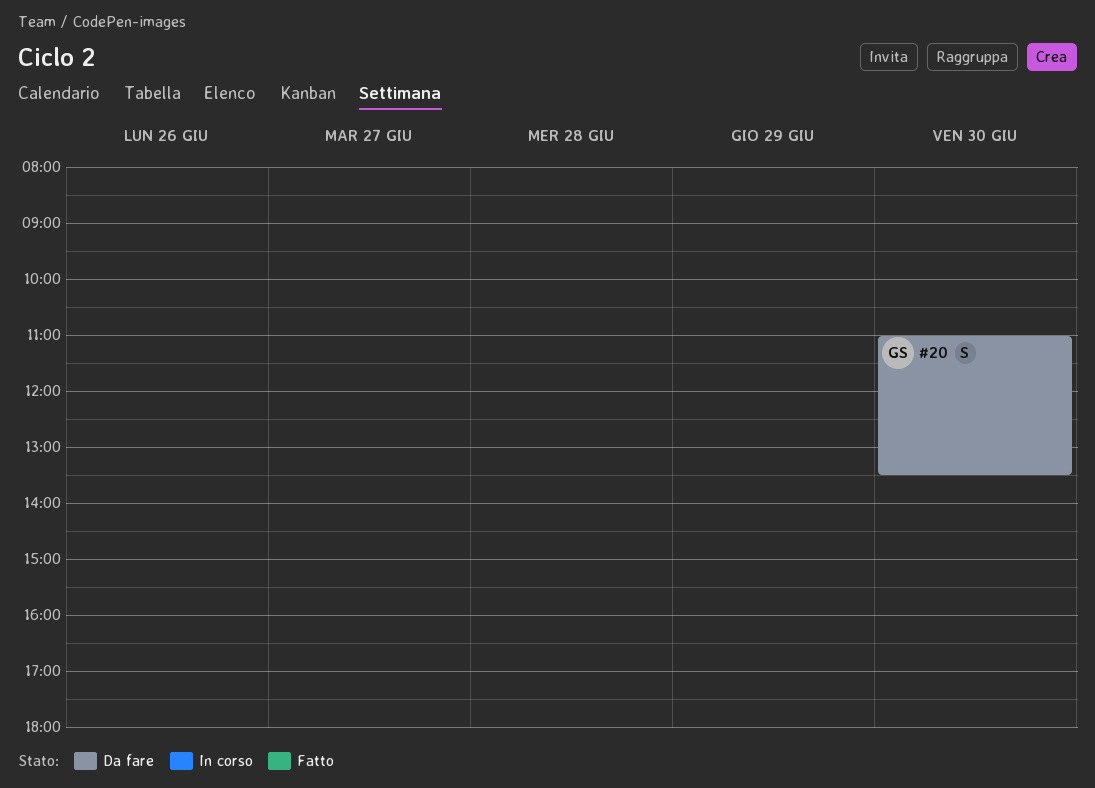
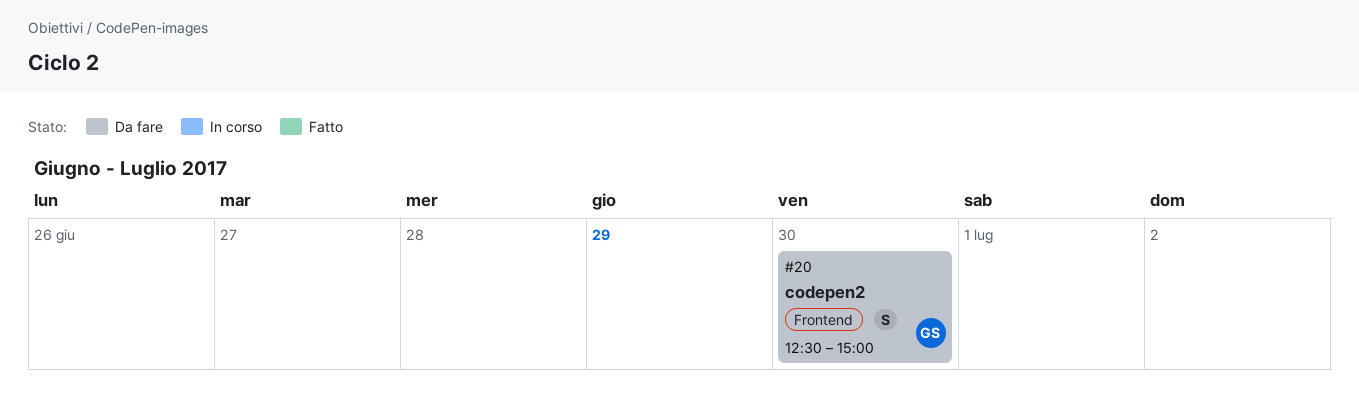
#20, begins: 11:00 -> 12:30
#20, ends: 13:30 -> 15:00

